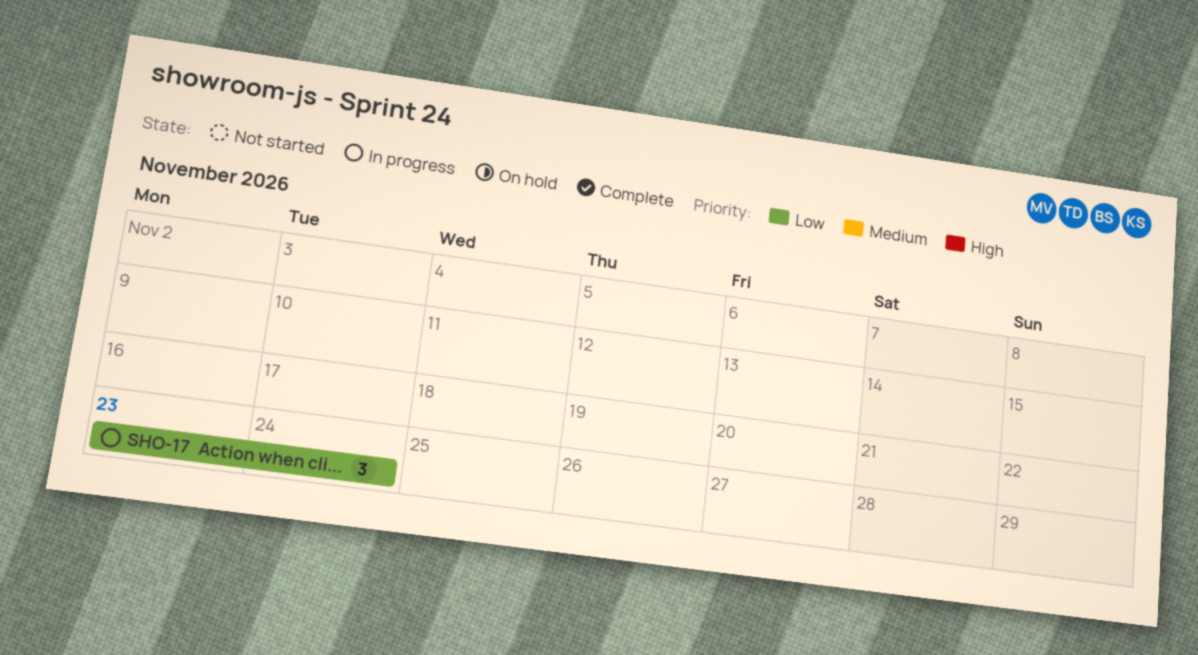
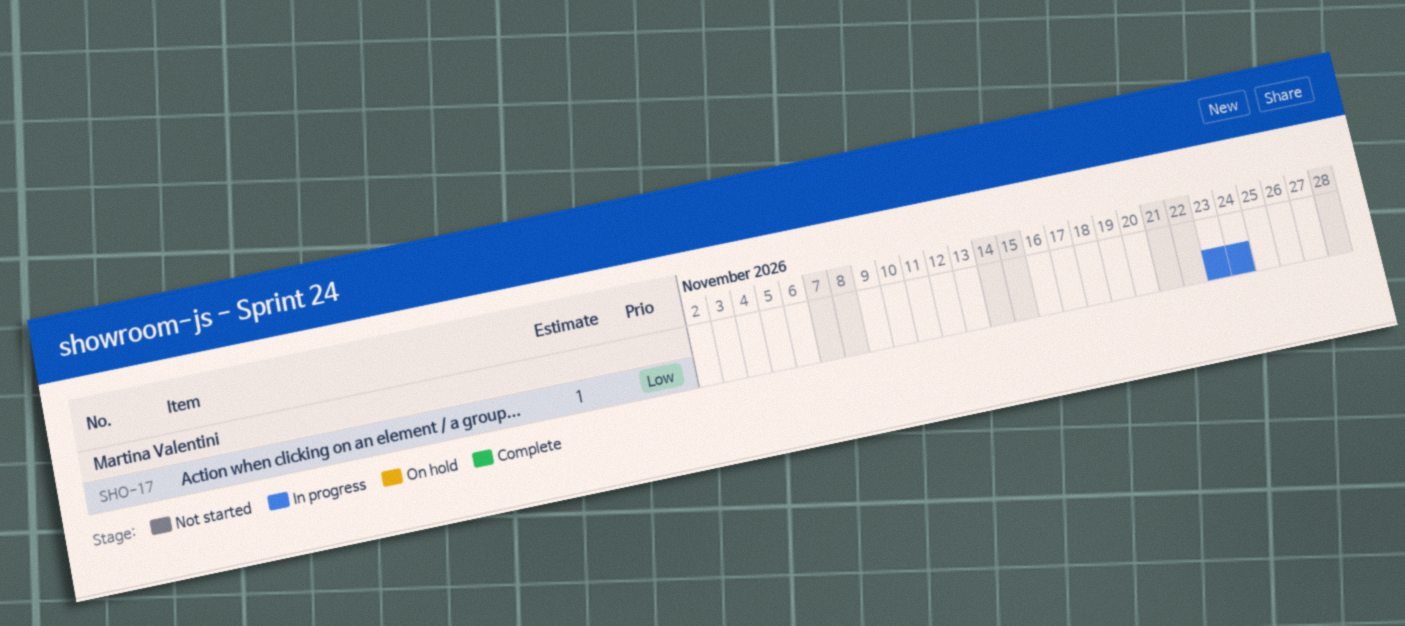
SHO-17, estimate: 3 -> 1

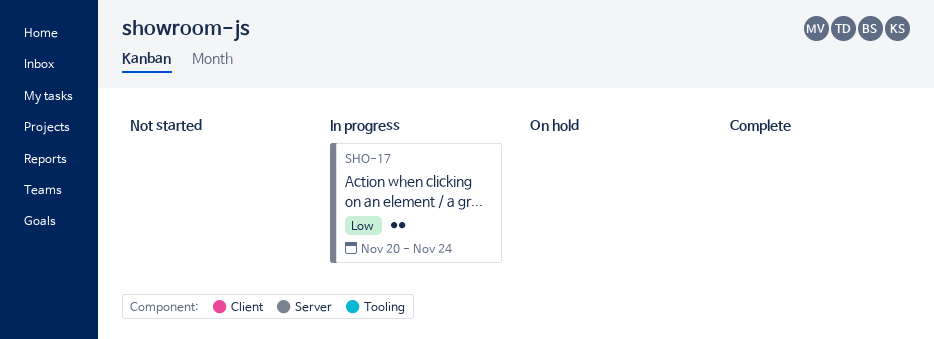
SHO-17, estimate: 1 -> 2
SHO-17, start: Nov 23 -> Nov 20

